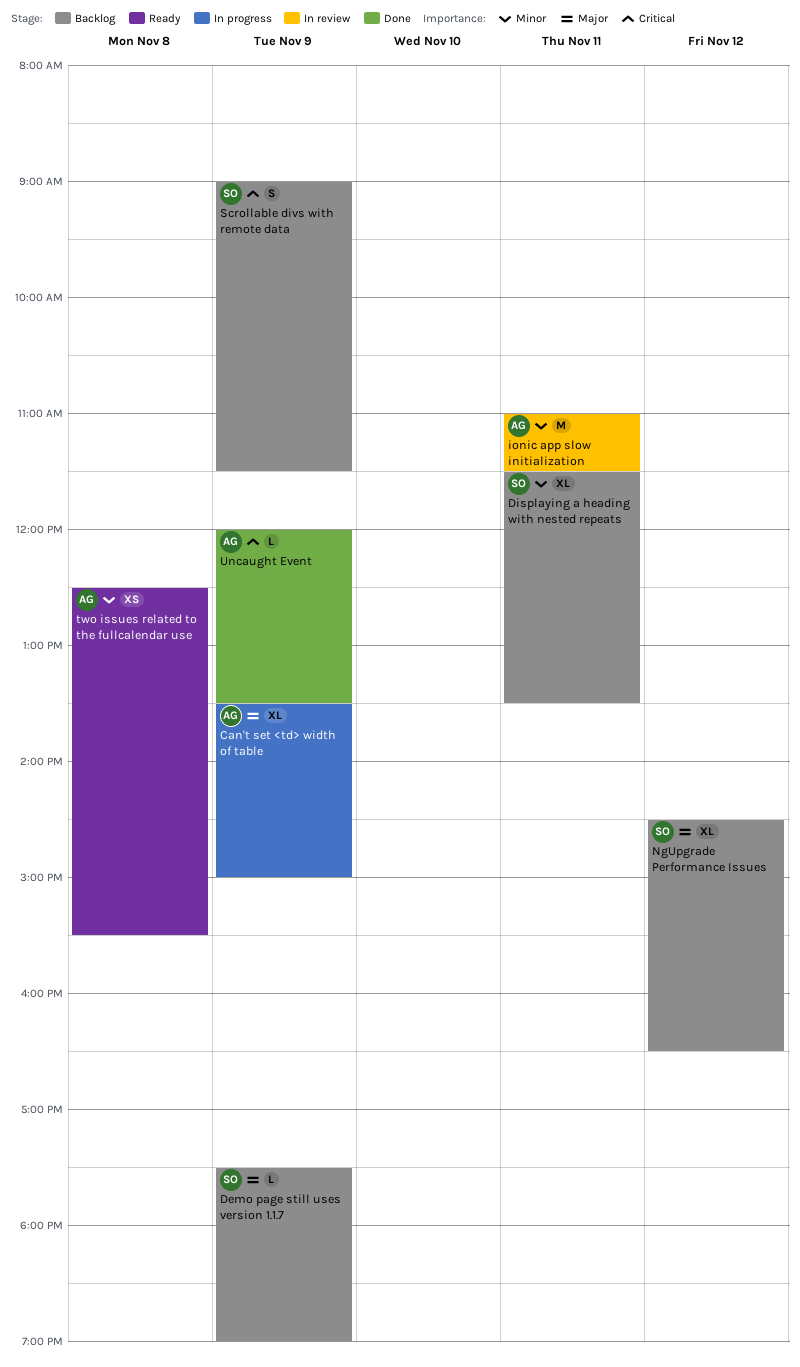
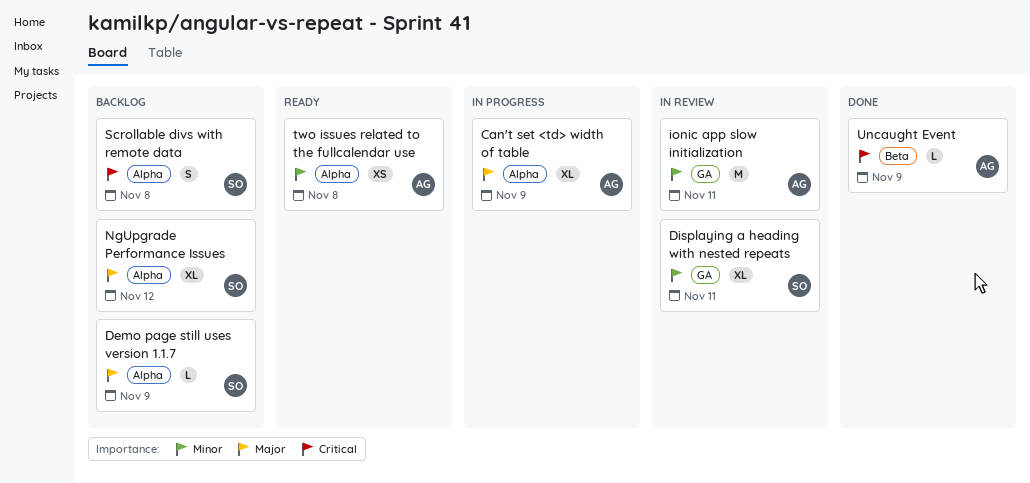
Displaying a heading with nested repeats, status: Backlog -> In review
Scrollable divs with remote data, day: Nov 9 -> Nov 8

